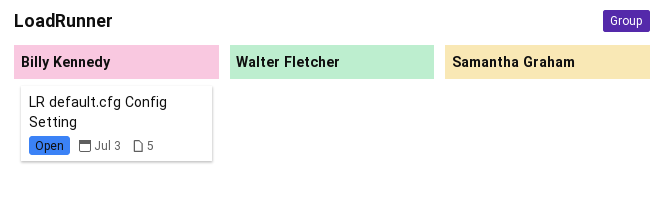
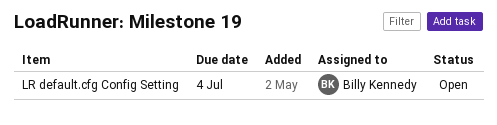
LR default.cfg Config Setting, due: Jul 3 -> Jul 4

